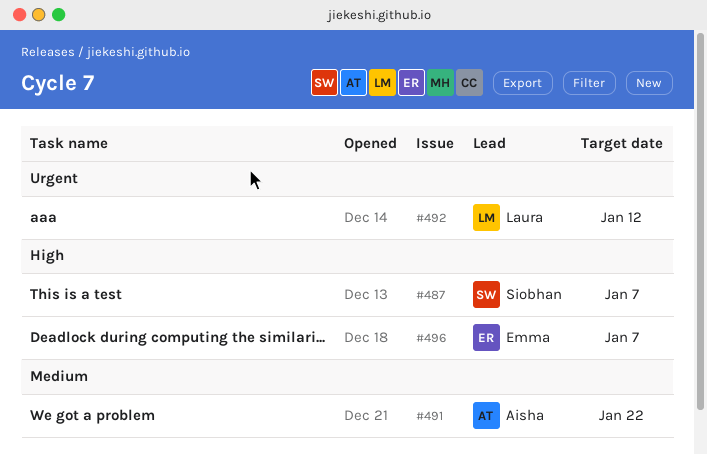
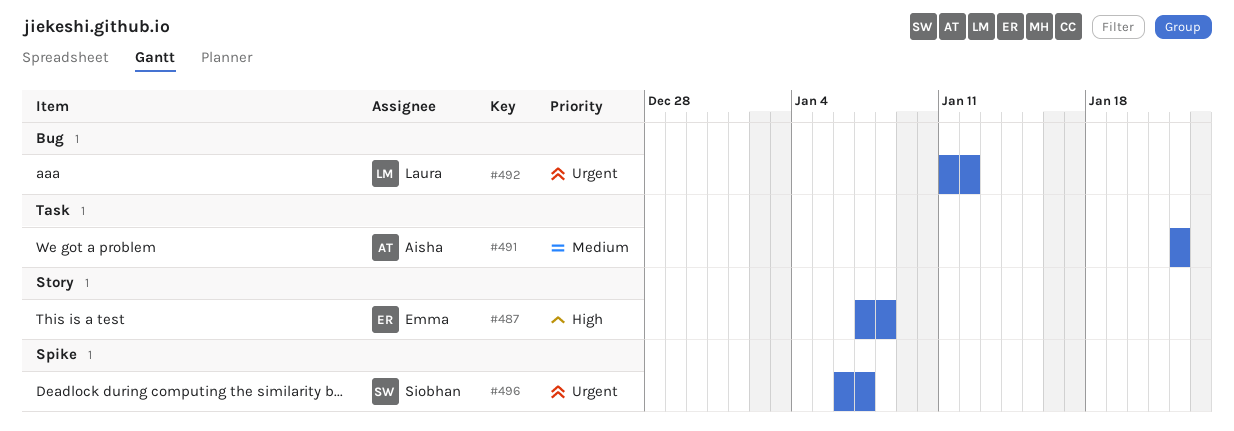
#487, owner: Siobhan -> Emma
#487, due: Jan 7 -> Jan 8
#496, owner: Emma -> Siobhan
#496, priority: High -> Urgent

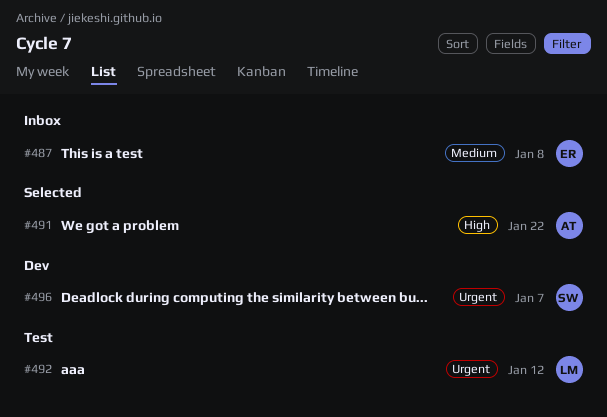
#487, priority: High -> Medium
#491, priority: Medium -> High

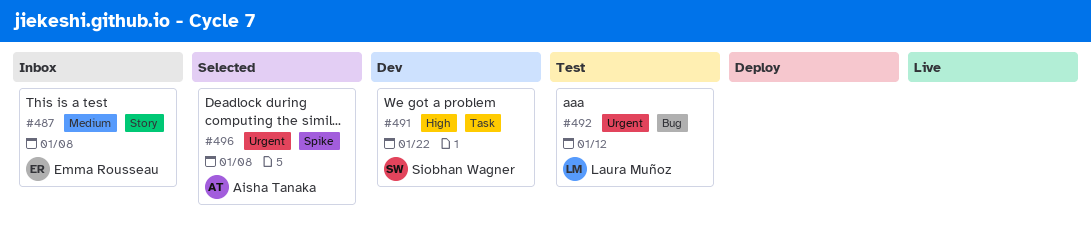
#491, status: Selected -> Dev
#491, owner: Aisha Tanaka -> Siobhan Wagner
#496, status: Dev -> Selected
#496, owner: Siobhan Wagner -> Aisha Tanaka
#496, due: Jan 7 -> Jan 8

